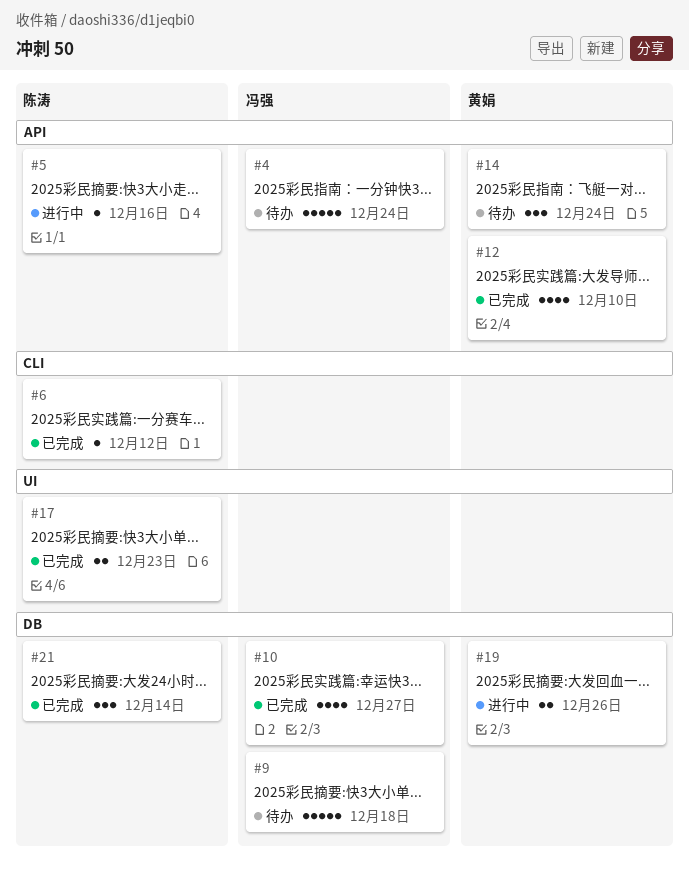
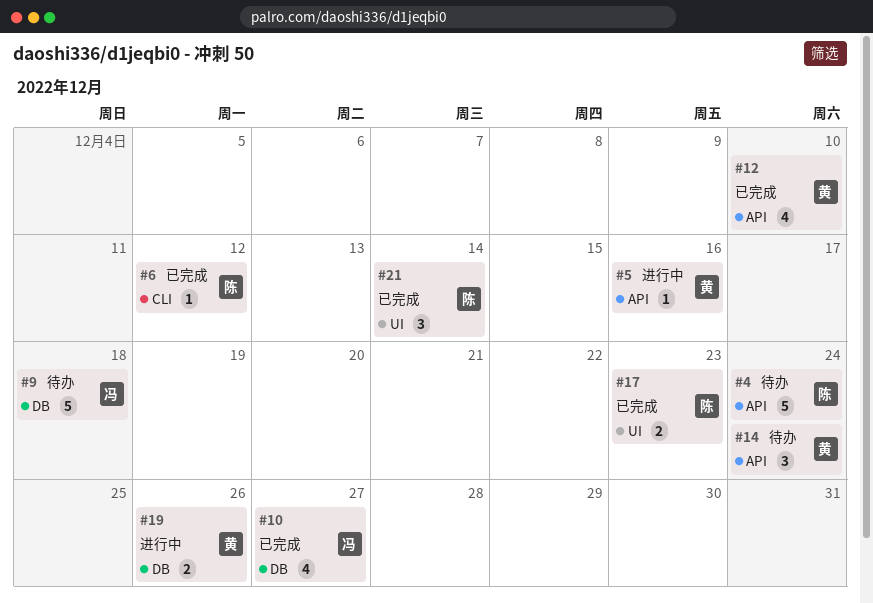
#4, owner: 冯强 -> 陈涛
#5, owner: 陈涛 -> 黄娟
#21, label: DB -> UI

